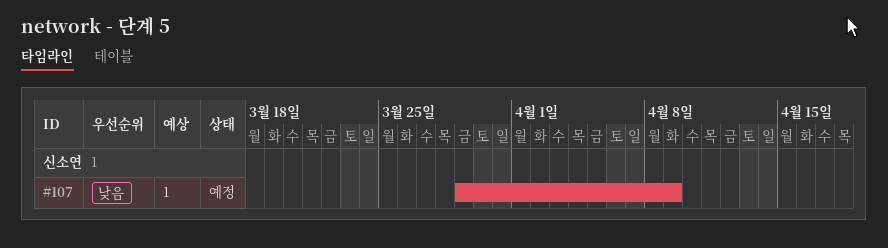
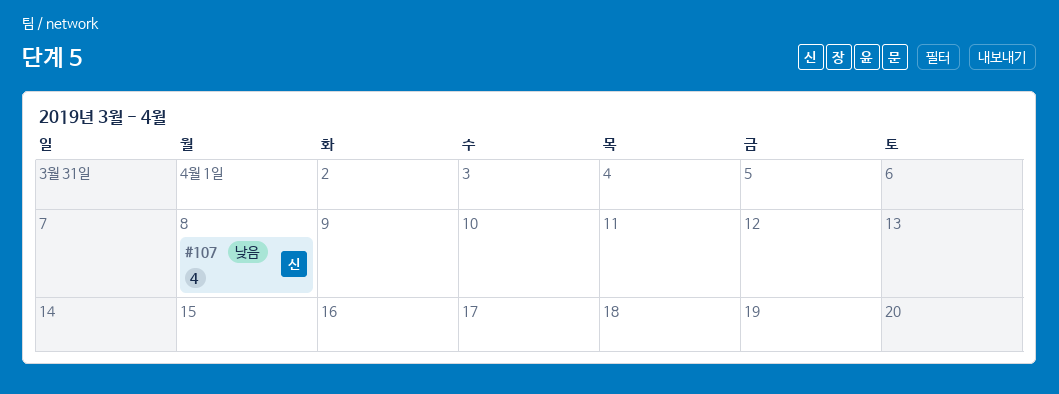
#107, estimate: 1 -> 4
#107, due: Apr 9 -> Apr 8

